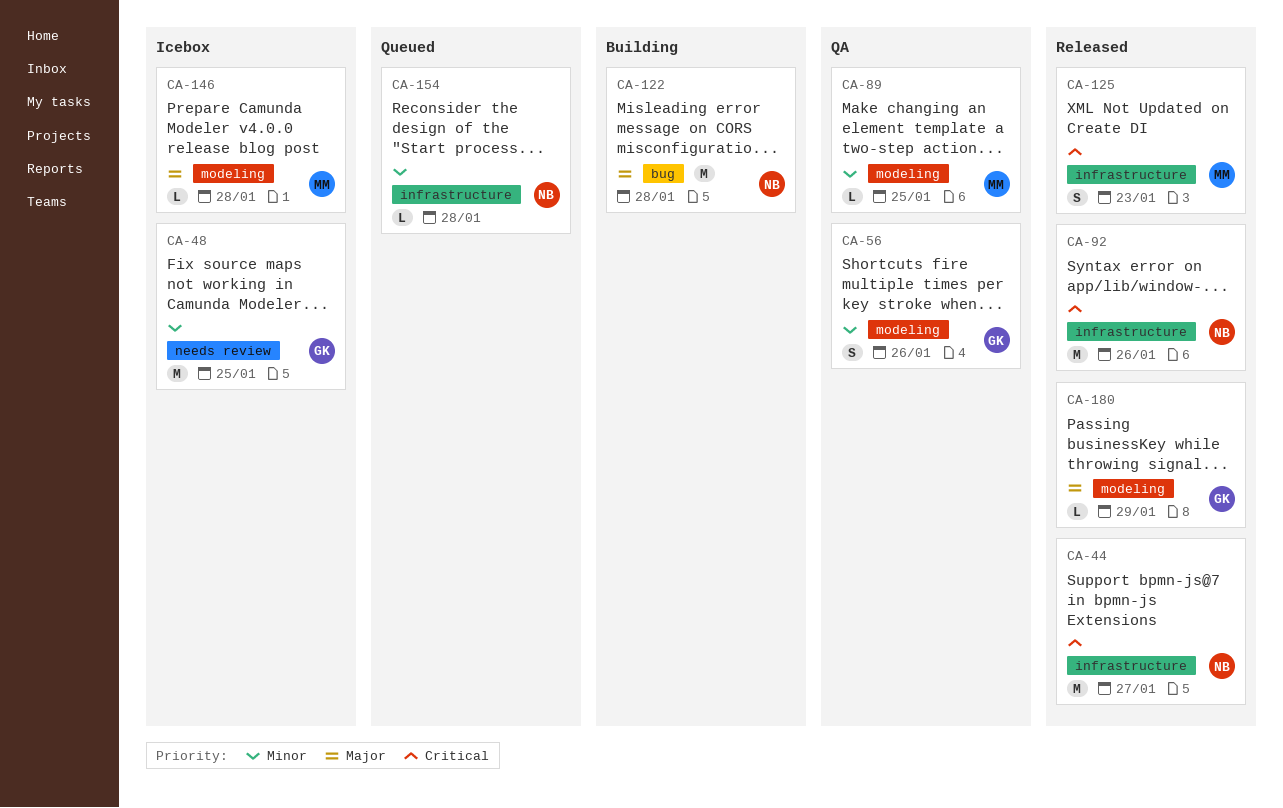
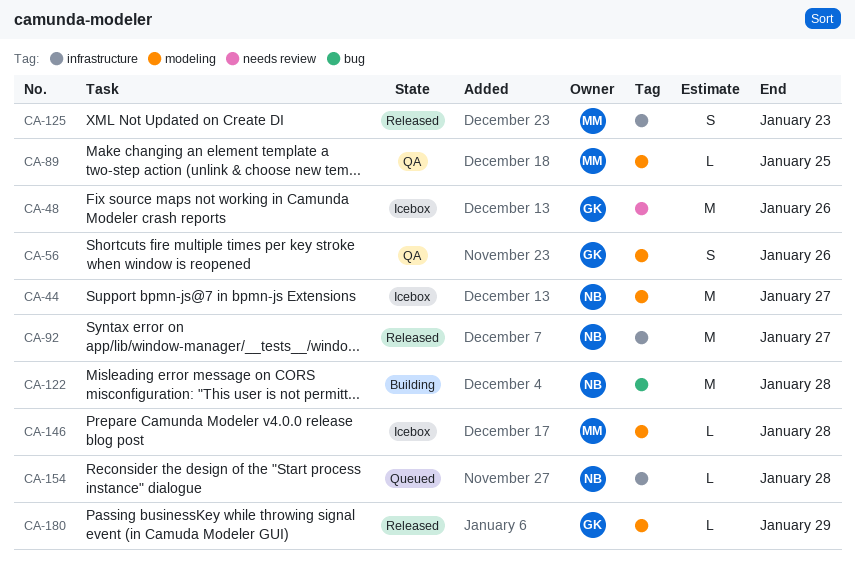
CA-44, status: Released -> Icebox
CA-44, label: infrastructure -> modeling
CA-48, due: Jan 25 -> Jan 26
CA-92, due: Jan 26 -> Jan 27

